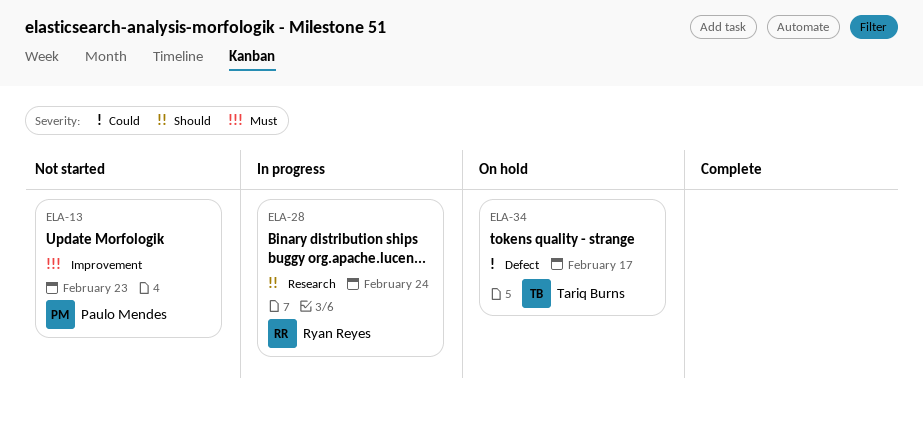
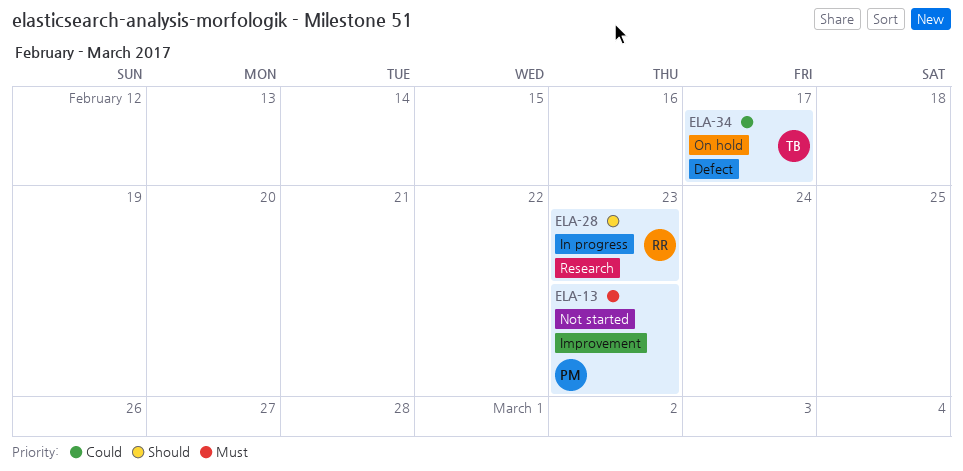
ELA-28, due: Feb 24 -> Feb 23

